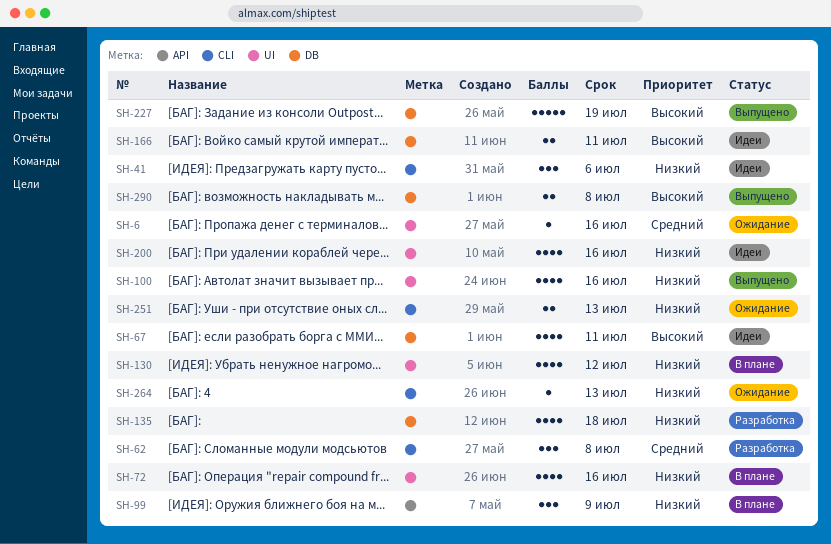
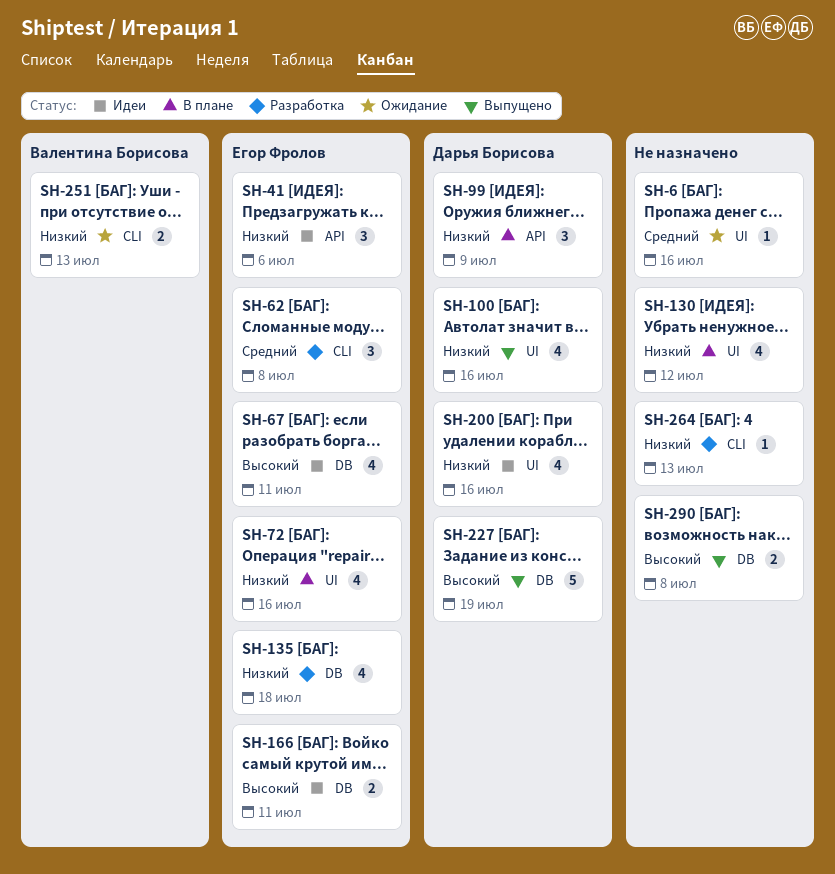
SH-41, label: CLI -> API
SH-264, status: Ожидание -> Разработка

